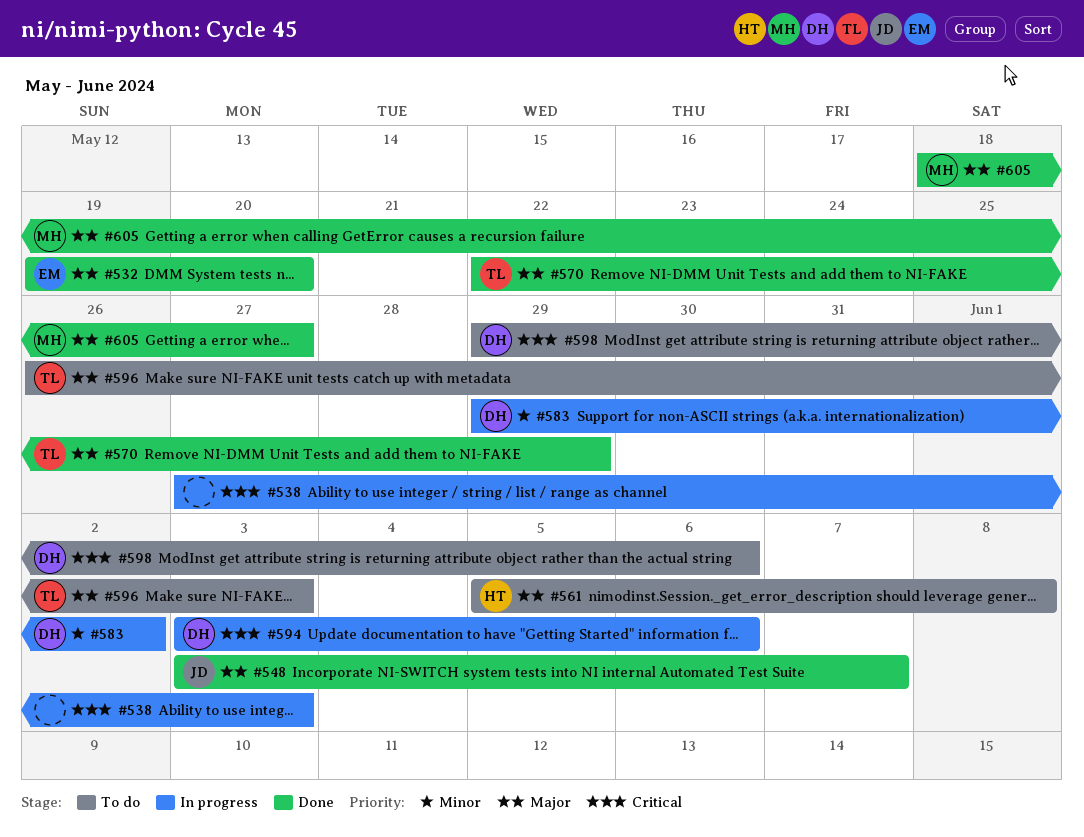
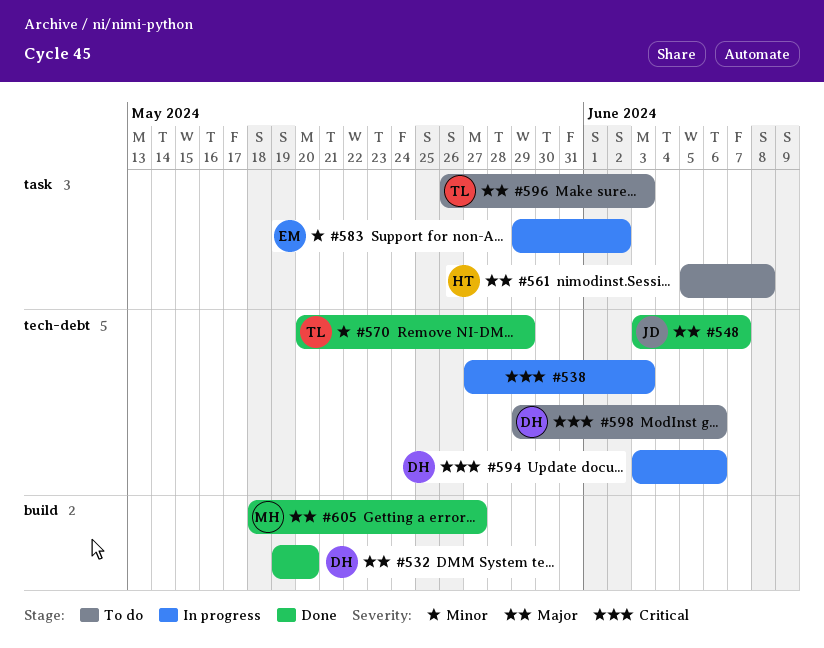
#532, owner: EM -> DH
#570, priority: Major -> Minor
#570, start: May 22 -> May 20
#583, owner: DH -> EM

